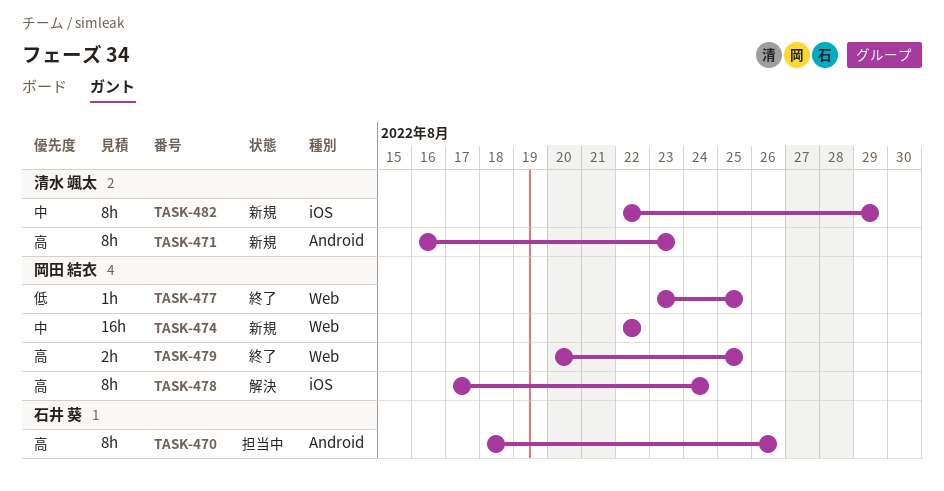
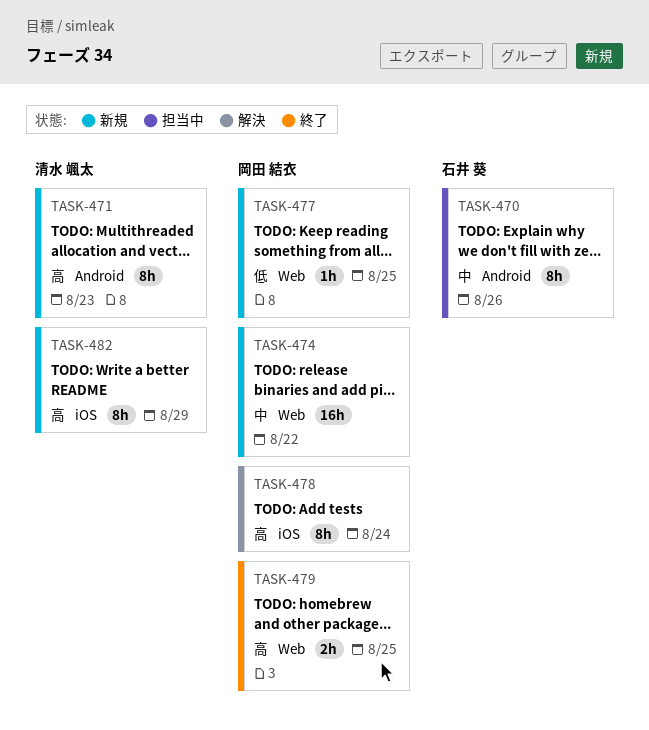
TASK-470, priority: 高 -> 中
TASK-477, status: 終了 -> 新規
TASK-482, priority: 中 -> 高

